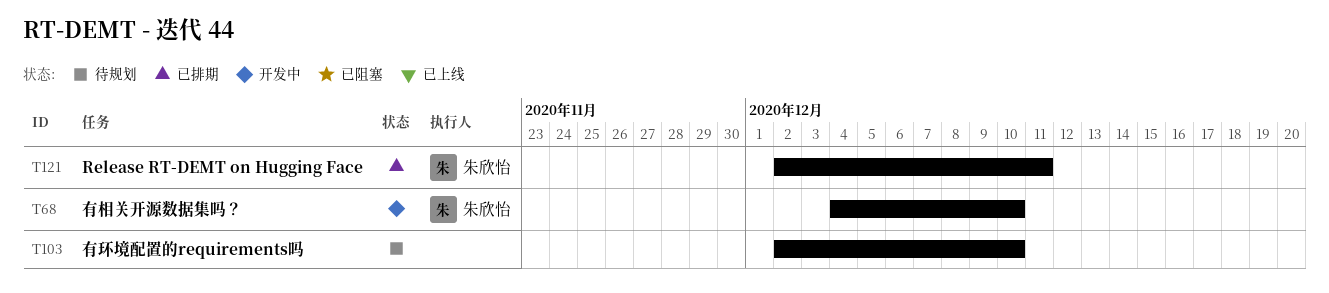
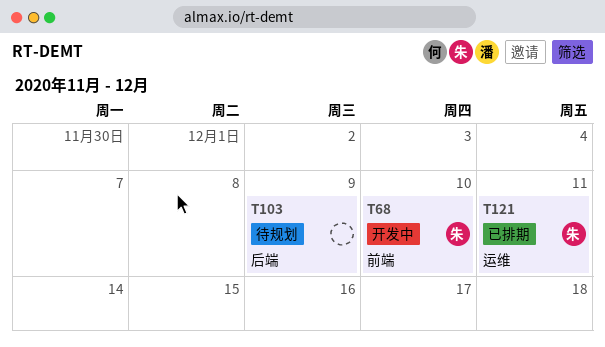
T103, due: Dec 10 -> Dec 9

